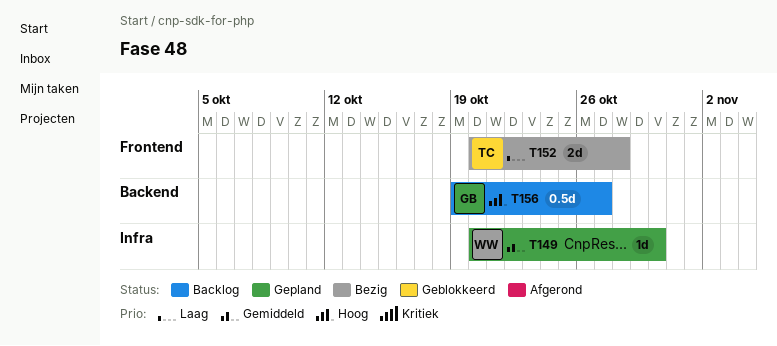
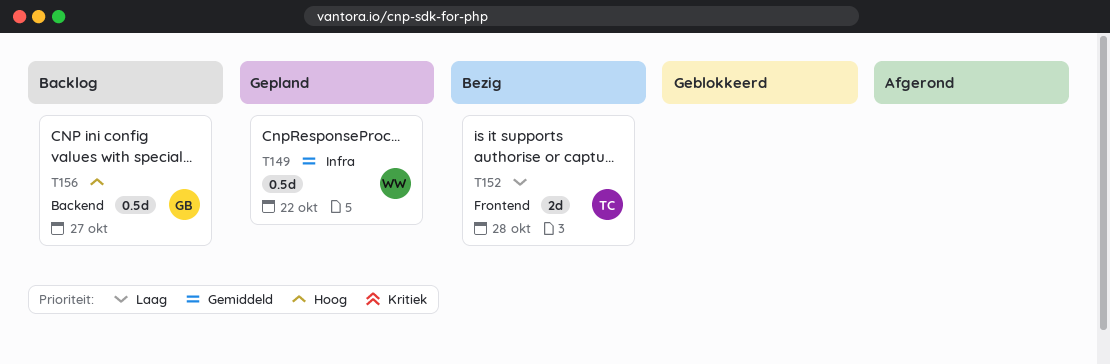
T149, estimate: 1d -> 0.5d
T149, due: Oct 30 -> Oct 22

